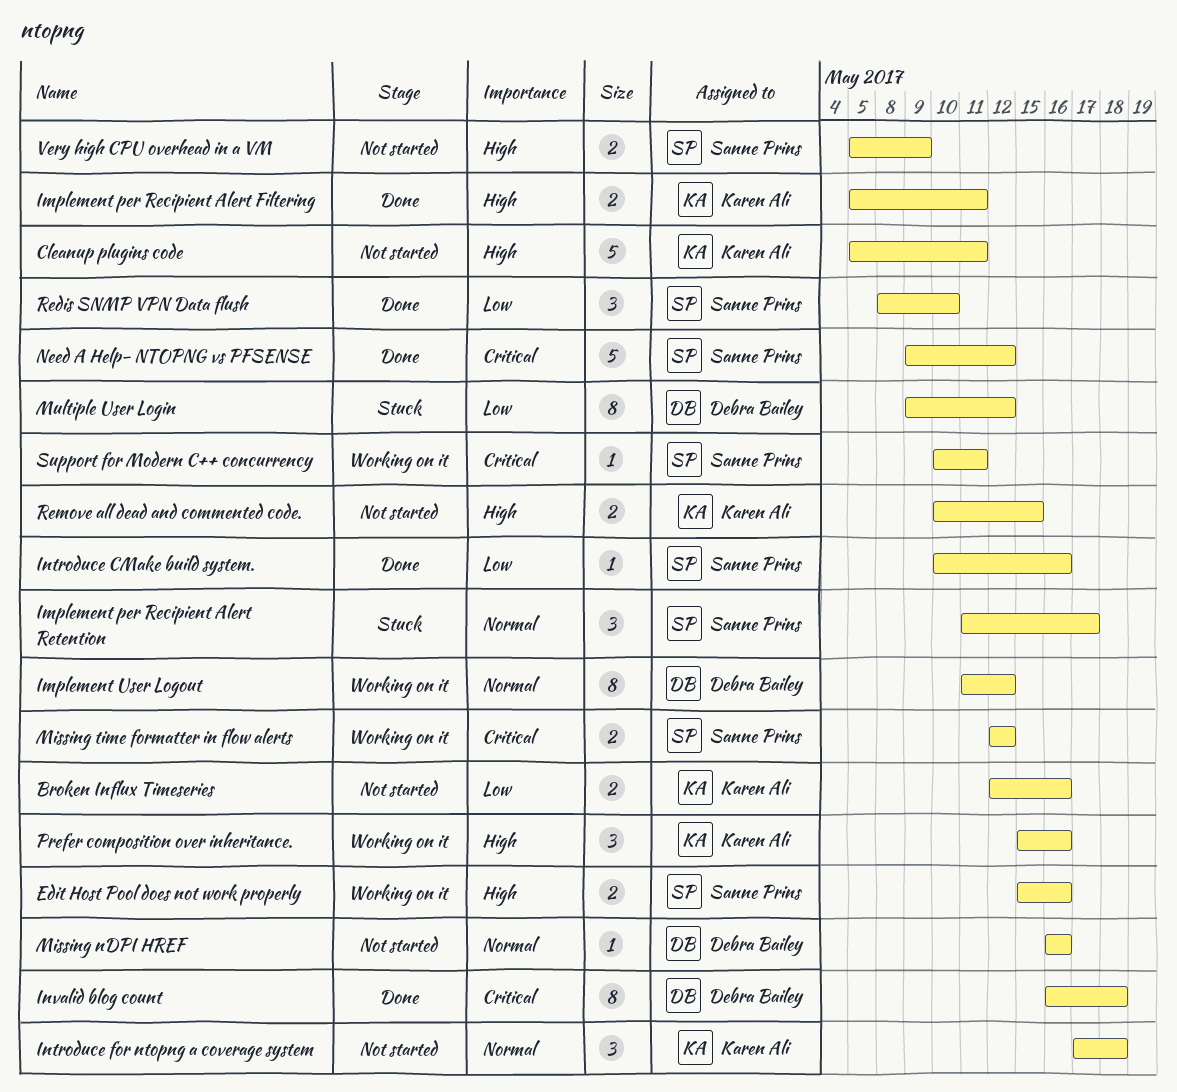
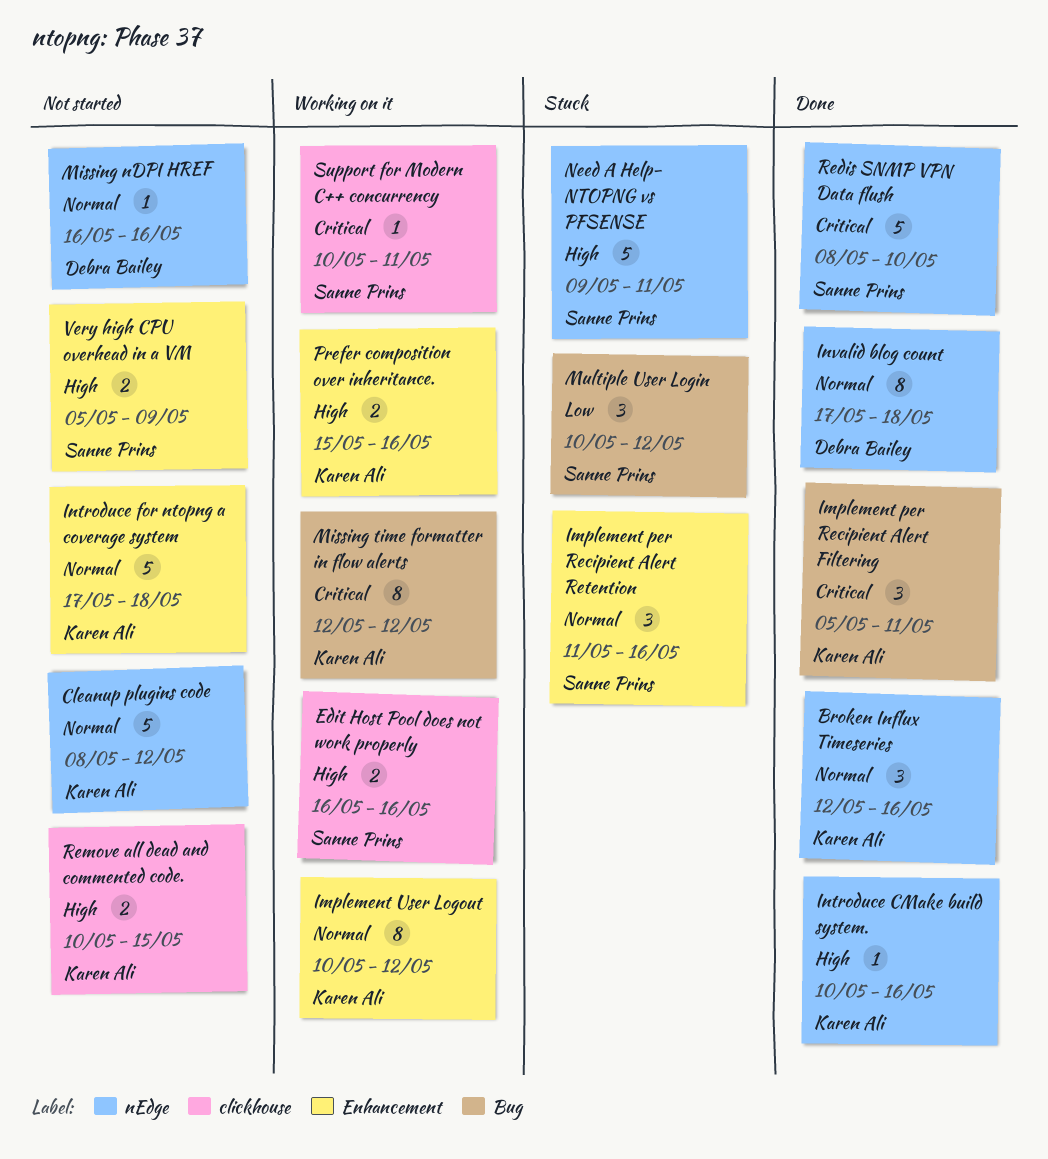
Broken Influx Timeseries, status: Not started -> Done
Broken Influx Timeseries, priority: Low -> Normal
Broken Influx Timeseries, estimate: 2 -> 3
Cleanup plugins code, priority: High -> Normal
Cleanup plugins code, start: May 5 -> May 8
Cleanup plugins code, due: May 11 -> May 12
Edit Host Pool does not work properly, start: May 15 -> May 16
Implement per Recipient Alert Filtering, priority: High -> Critical
Implement per Recipient Alert Filtering, estimate: 2 -> 3
Implement per Recipient Alert Retention, due: May 17 -> May 16
Implement User Logout, owner: Debra Bailey -> Karen Ali
Implement User Logout, start: May 11 -> May 10
Introduce CMake build system., owner: Sanne Prins -> Karen Ali
Introduce CMake build system., priority: Low -> High
Introduce for ntopng a coverage system, estimate: 3 -> 5
Invalid blog count, priority: Critical -> Normal
Invalid blog count, start: May 16 -> May 17
Missing time formatter in flow alerts, owner: Sanne Prins -> Karen Ali
Missing time formatter in flow alerts, estimate: 2 -> 8
Multiple User Login, owner: Debra Bailey -> Sanne Prins
Multiple User Login, estimate: 8 -> 3
Multiple User Login, start: May 9 -> May 10
Need A Help- NTOPNG vs PFSENSE, status: Done -> Stuck
Need A Help- NTOPNG vs PFSENSE, priority: Critical -> High
Need A Help- NTOPNG vs PFSENSE, due: May 12 -> May 11
Prefer composition over inheritance., estimate: 3 -> 2
Redis SNMP VPN Data flush, priority: Low -> Critical
Redis SNMP VPN Data flush, estimate: 3 -> 5

